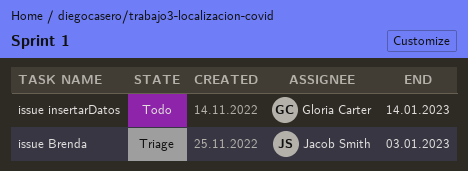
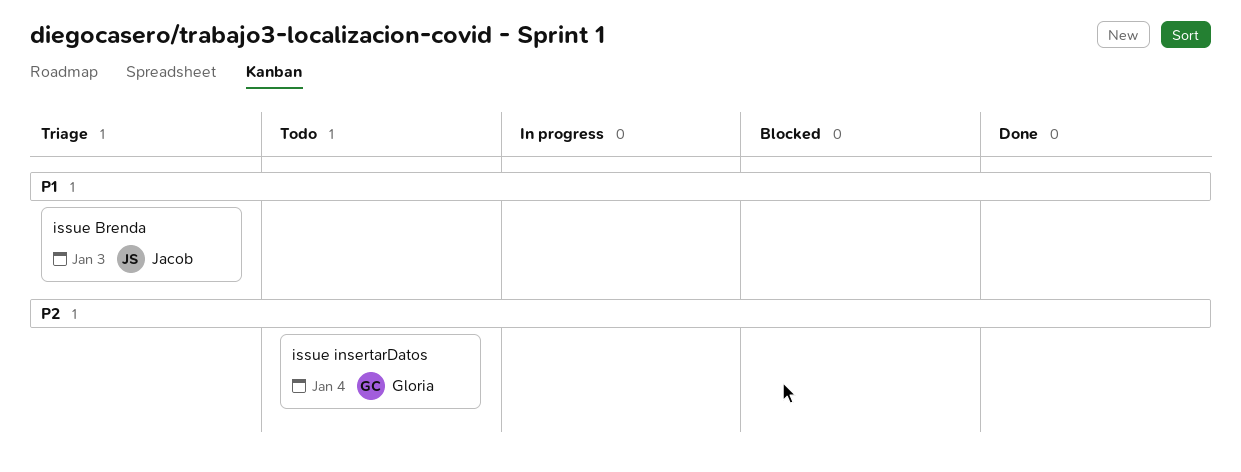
issue insertarDatos, due: Jan 14 -> Jan 4

